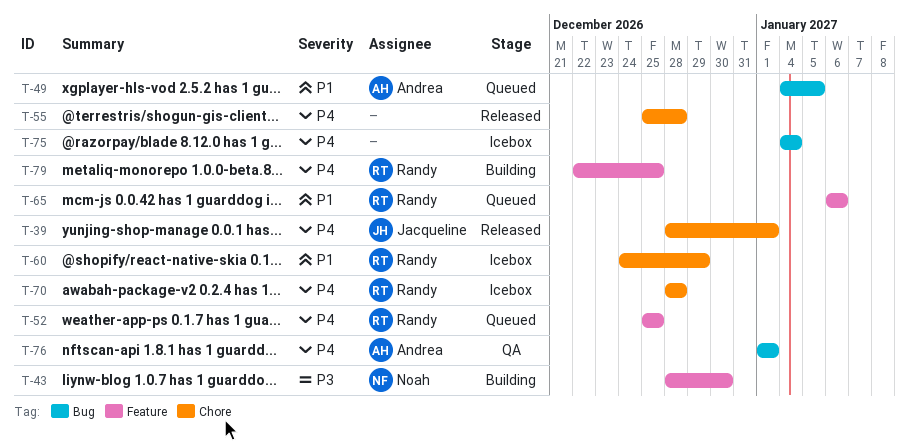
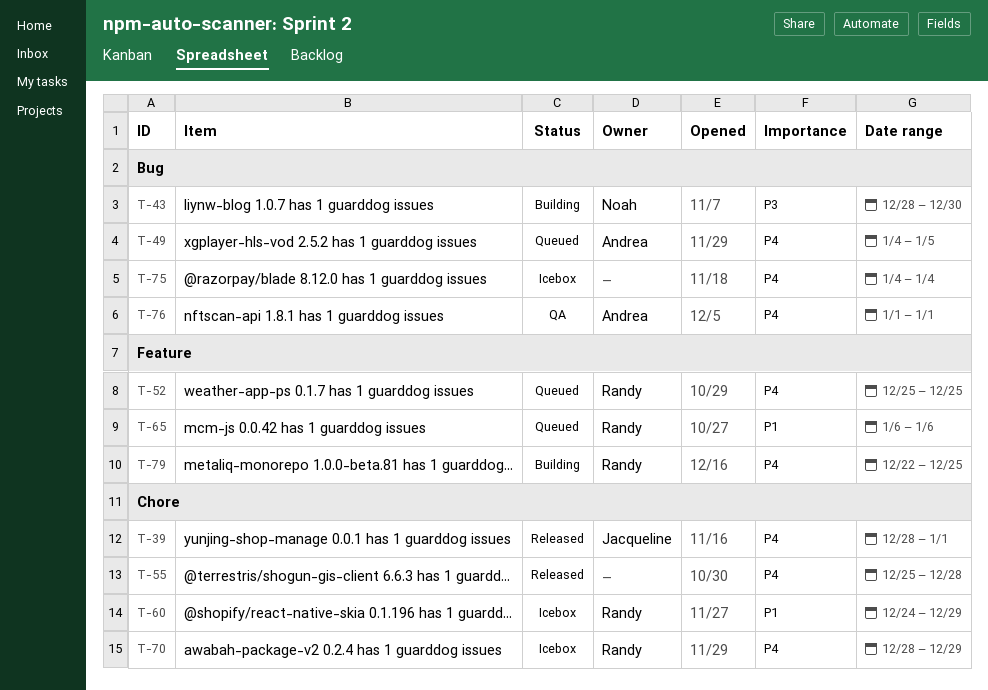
T-43, label: Feature -> Bug
T-49, priority: P1 -> P4
T-70, due: Dec 28 -> Dec 29

